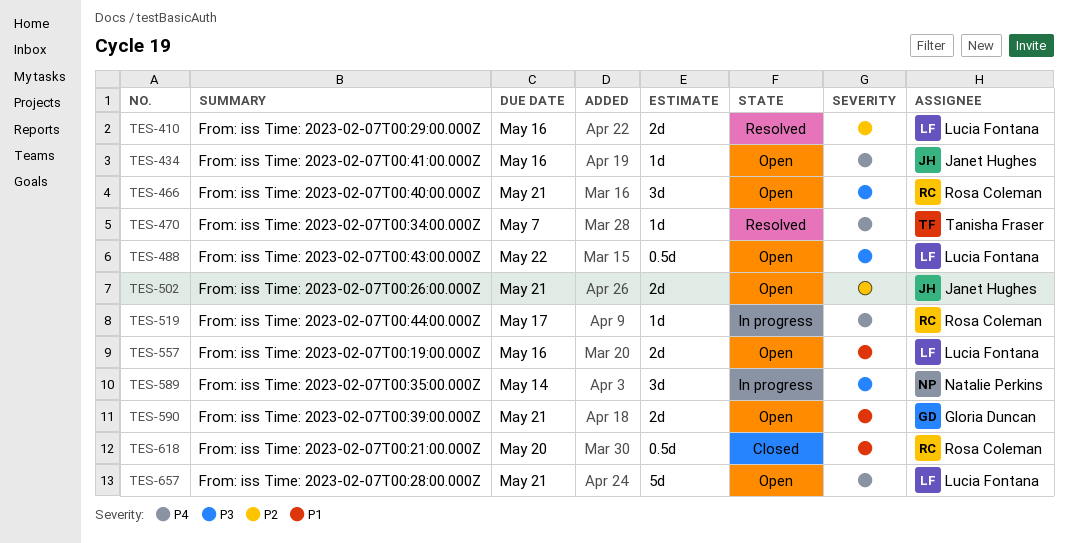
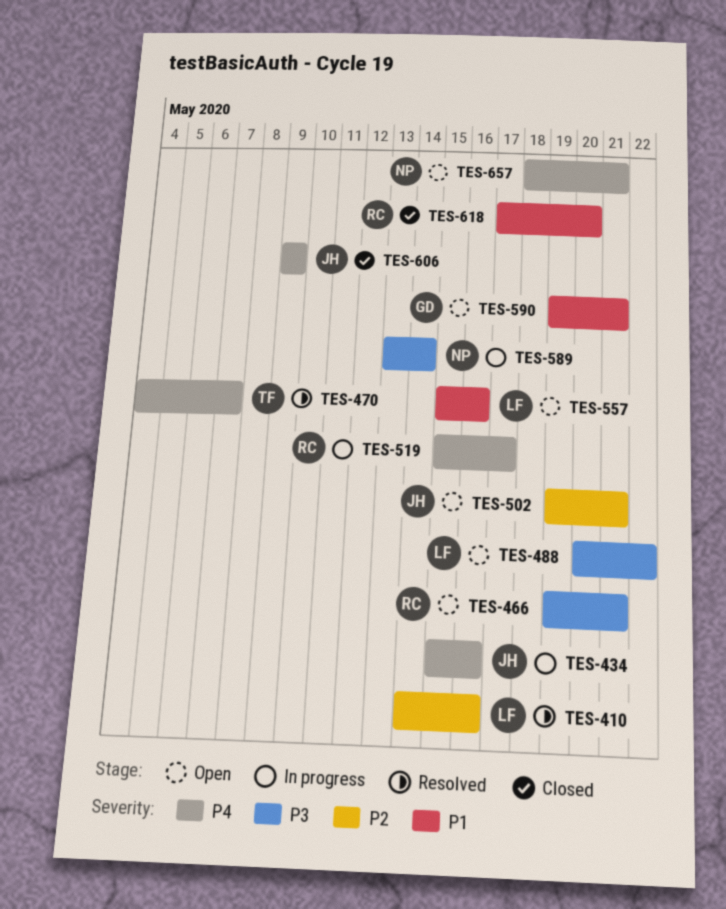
TES-434, status: Open -> In progress
TES-606: none -> present
TES-657, owner: Lucia Fontana -> Natalie Perkins

